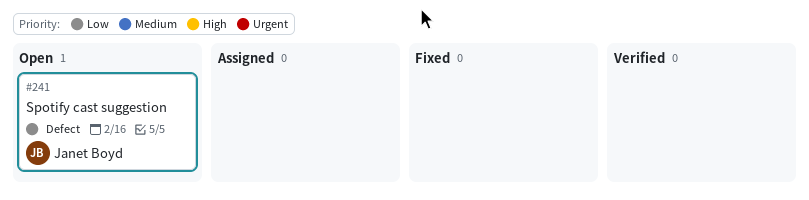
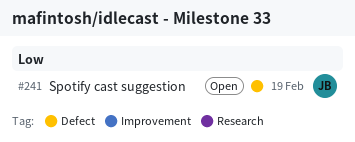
#241, due: Feb 16 -> Feb 19

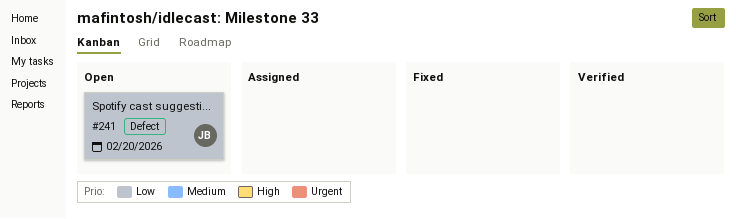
#241, due: Feb 19 -> Feb 20

